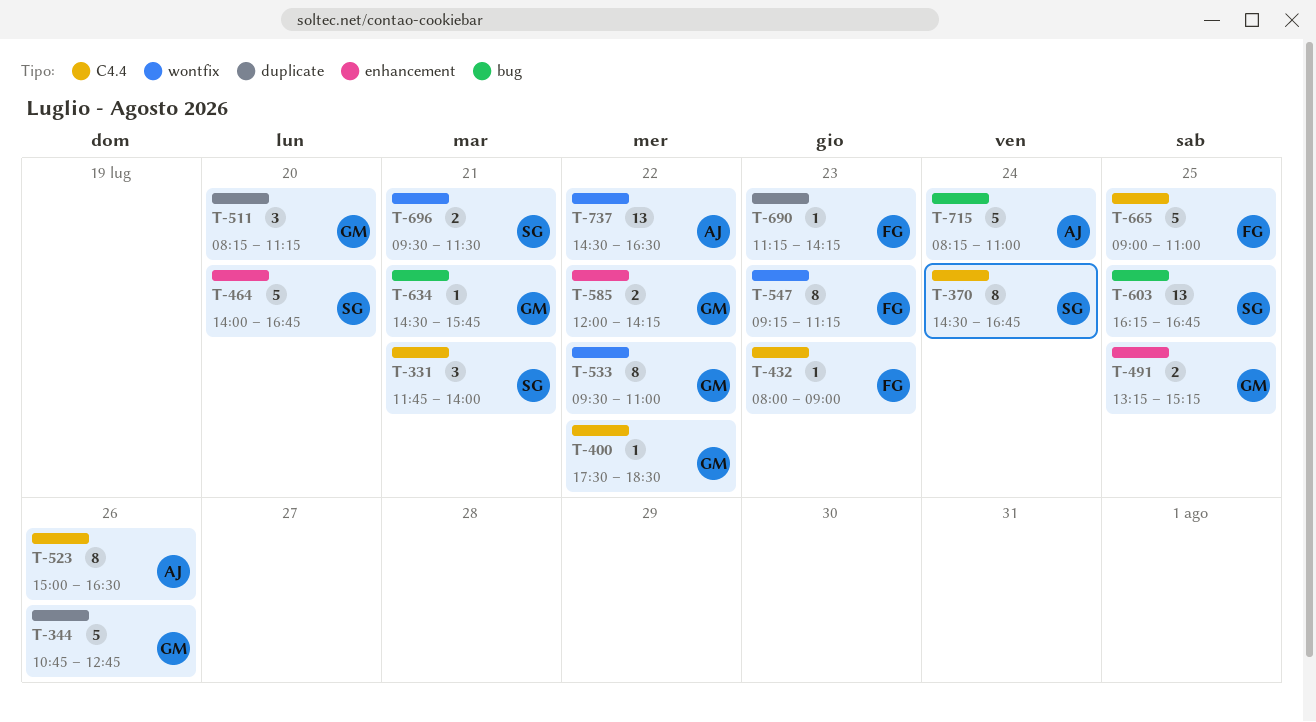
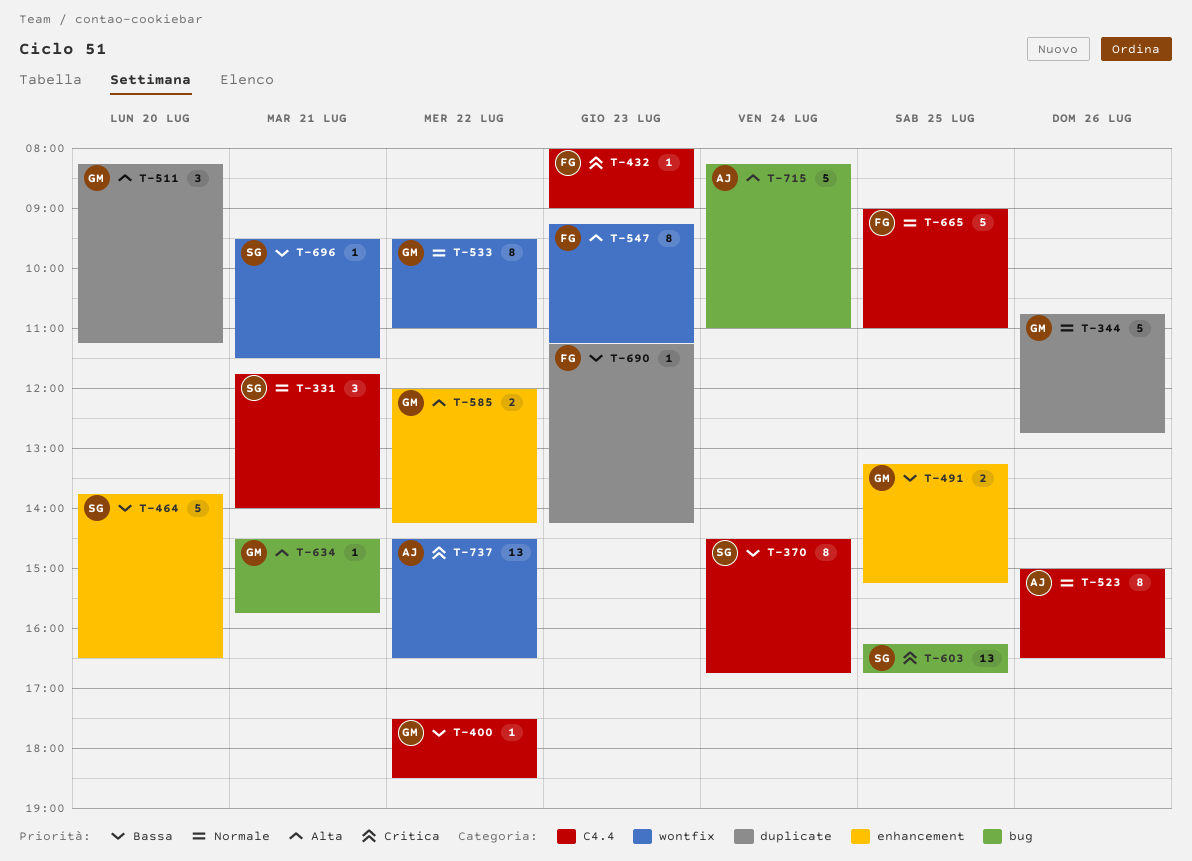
T-464, begins: 14:00 -> 13:45
T-464, ends: 16:45 -> 16:30
T-696, estimate: 2 -> 1

